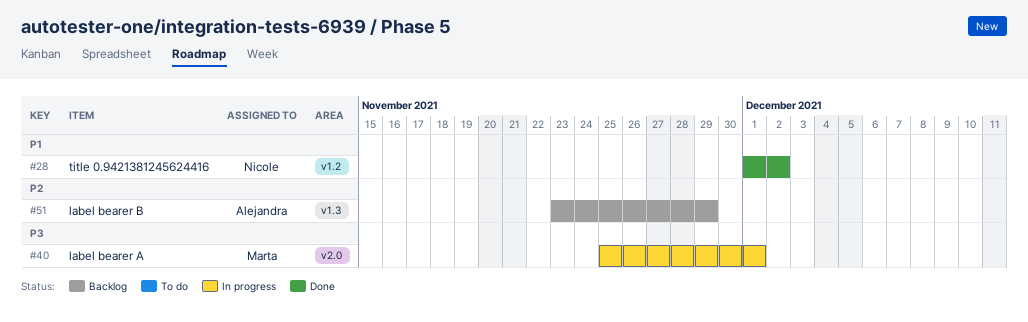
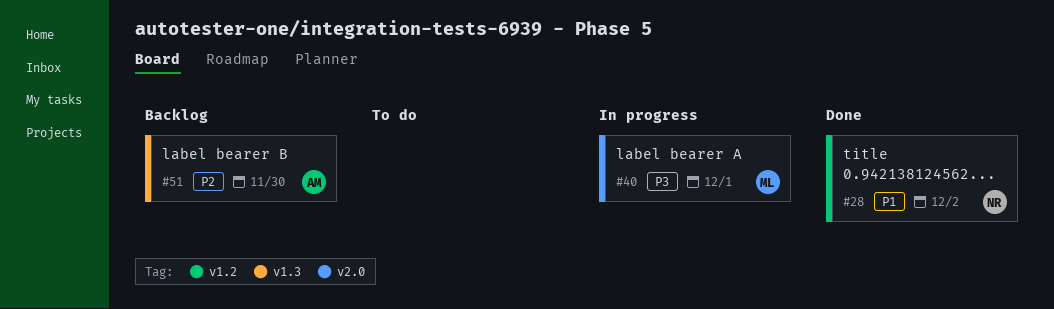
#51, due: Nov 29 -> Nov 30

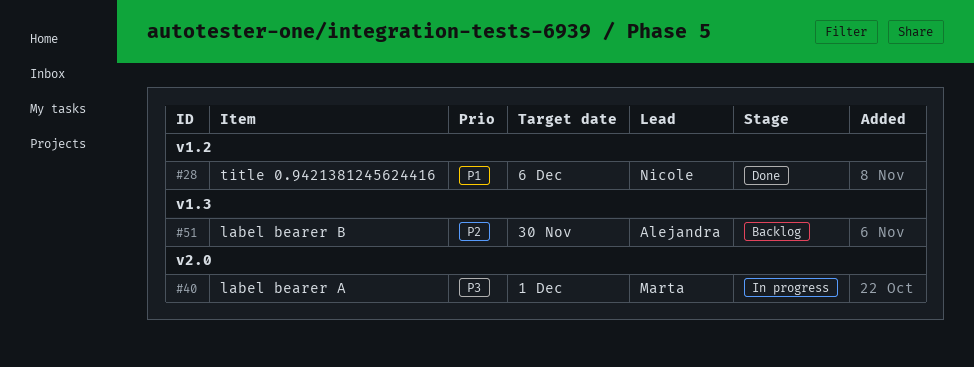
#28, due: Dec 2 -> Dec 6

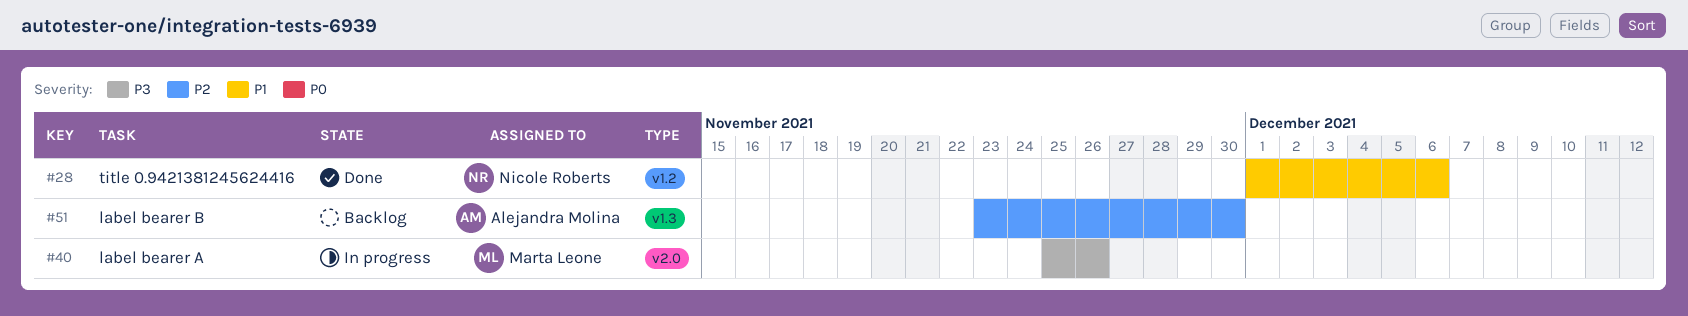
#40, due: Dec 1 -> Nov 26

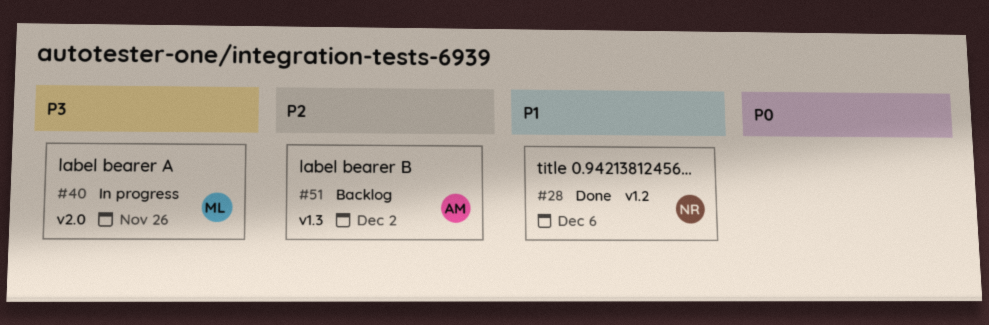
#51, due: Nov 30 -> Dec 2

